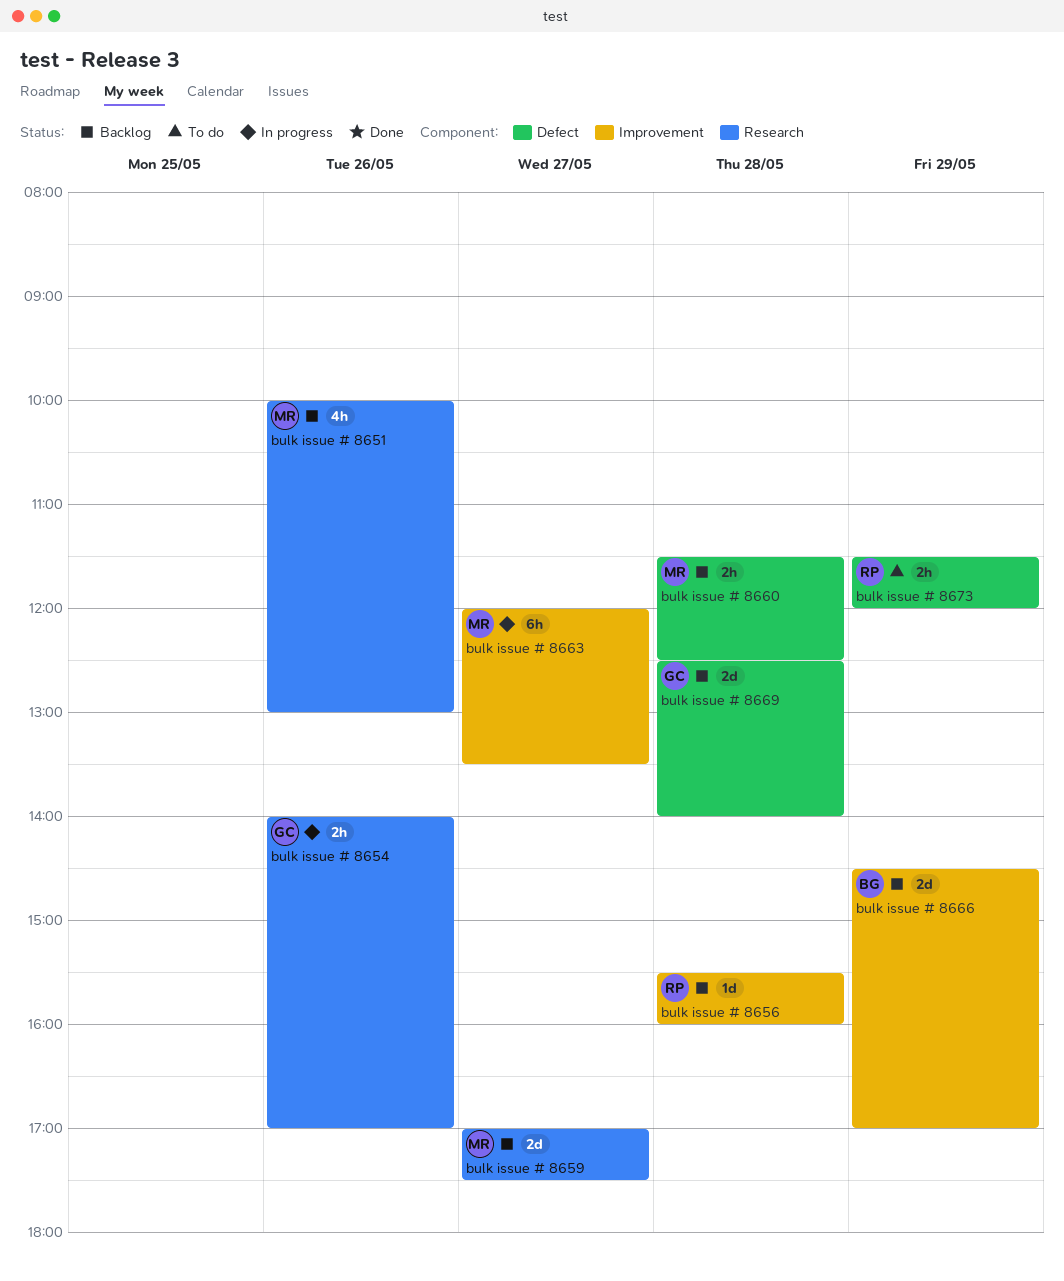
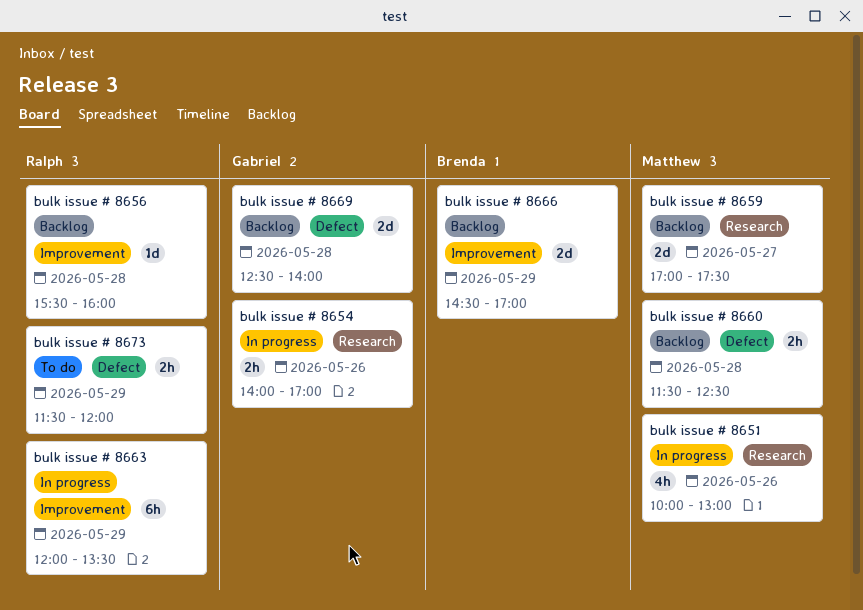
bulk issue # 8651, status: Backlog -> In progress
bulk issue # 8663, owner: Matthew -> Ralph
bulk issue # 8663, day: May 27 -> May 29

